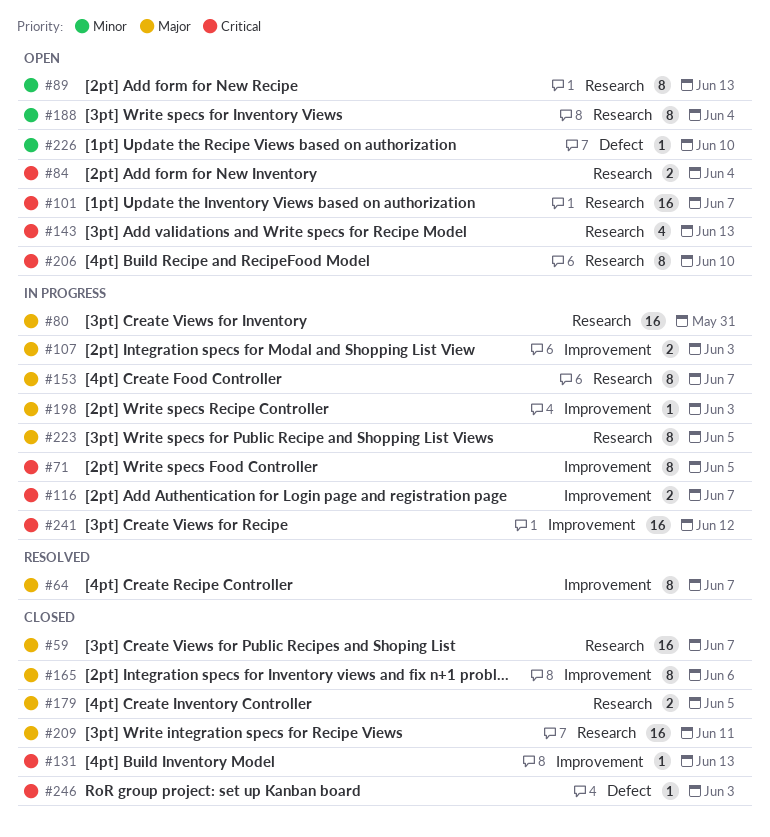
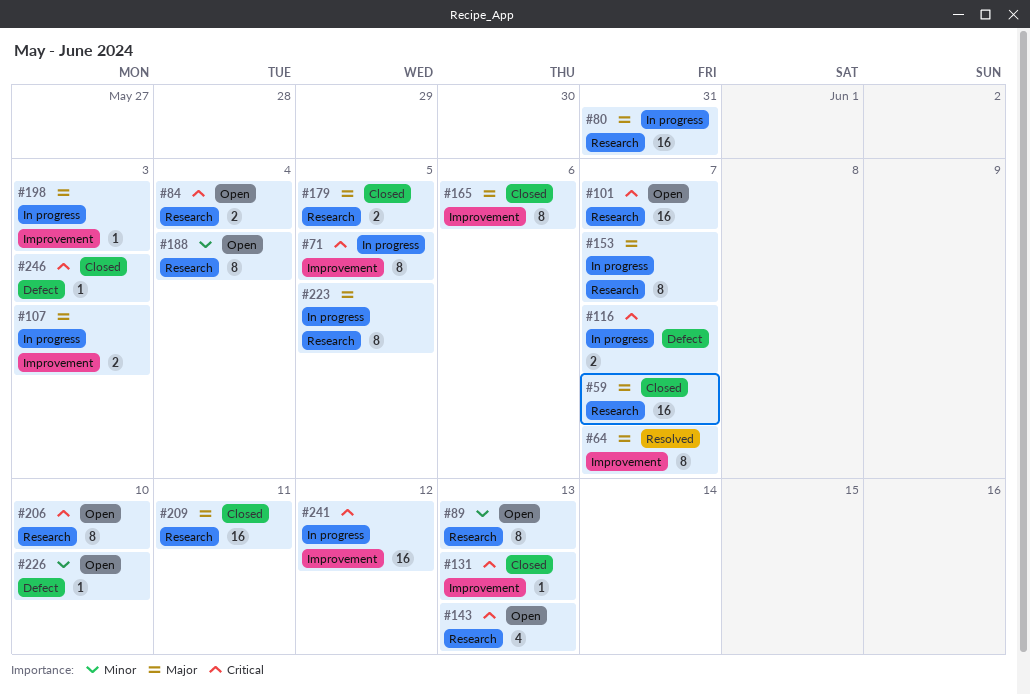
#116, label: Improvement -> Defect

